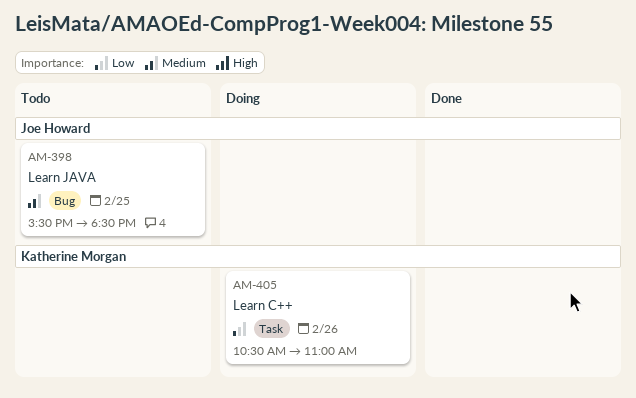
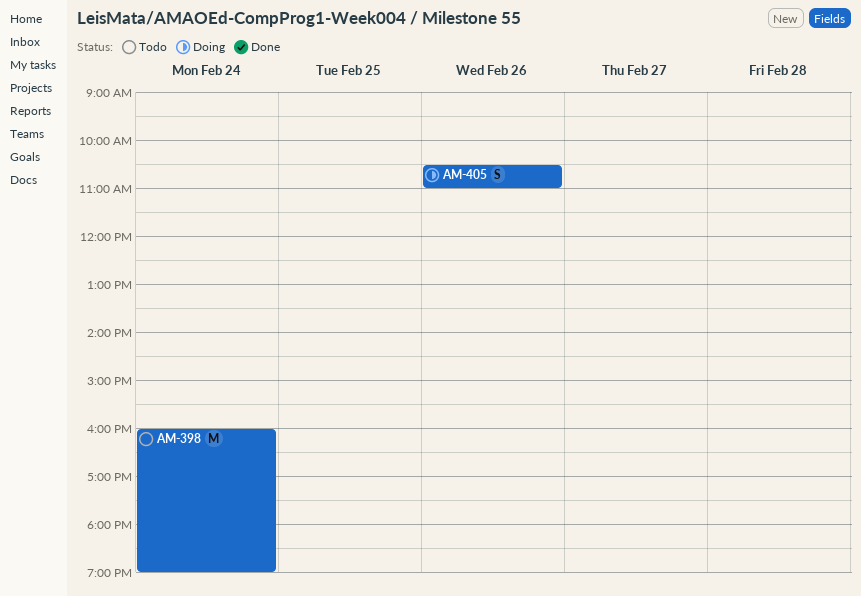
AM-398, day: Feb 25 -> Feb 24
AM-398, begins: 15:30 -> 16:00
AM-398, ends: 18:30 -> 19:00

